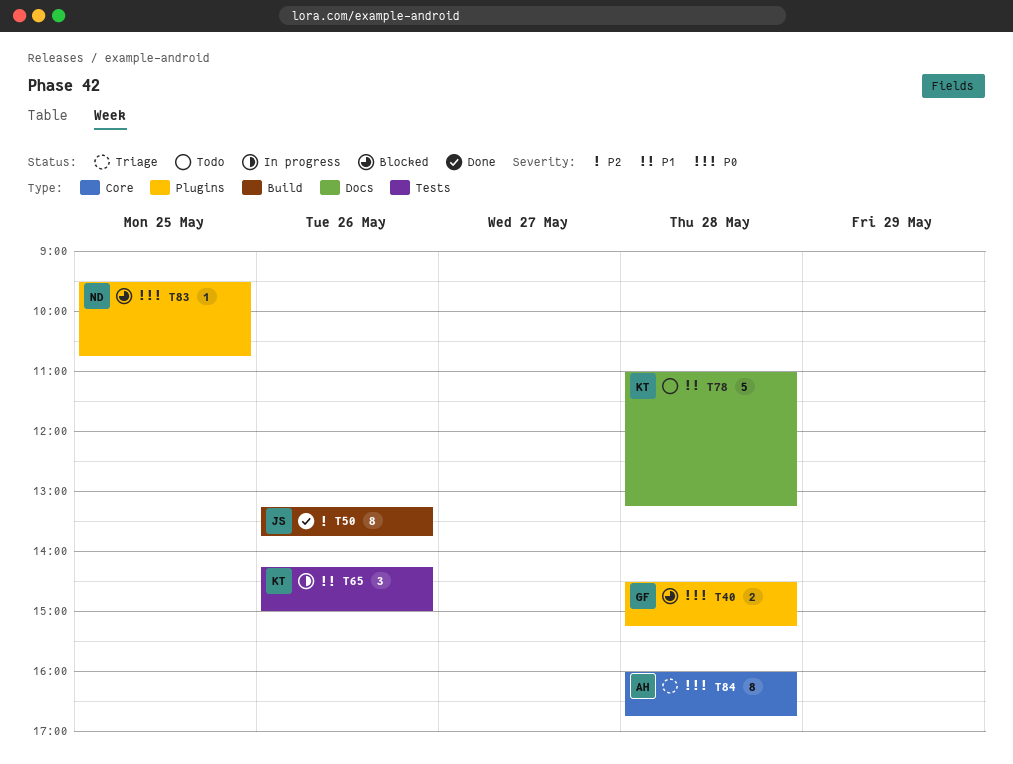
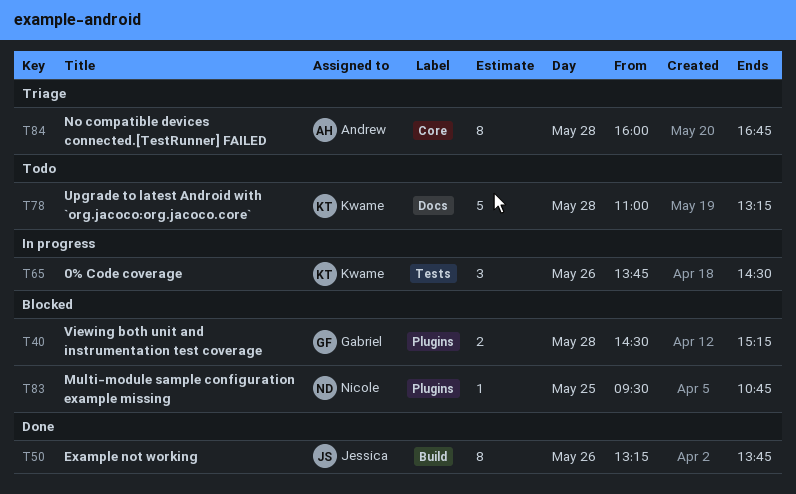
T65, begins: 14:15 -> 13:45
T65, ends: 15:00 -> 14:30

